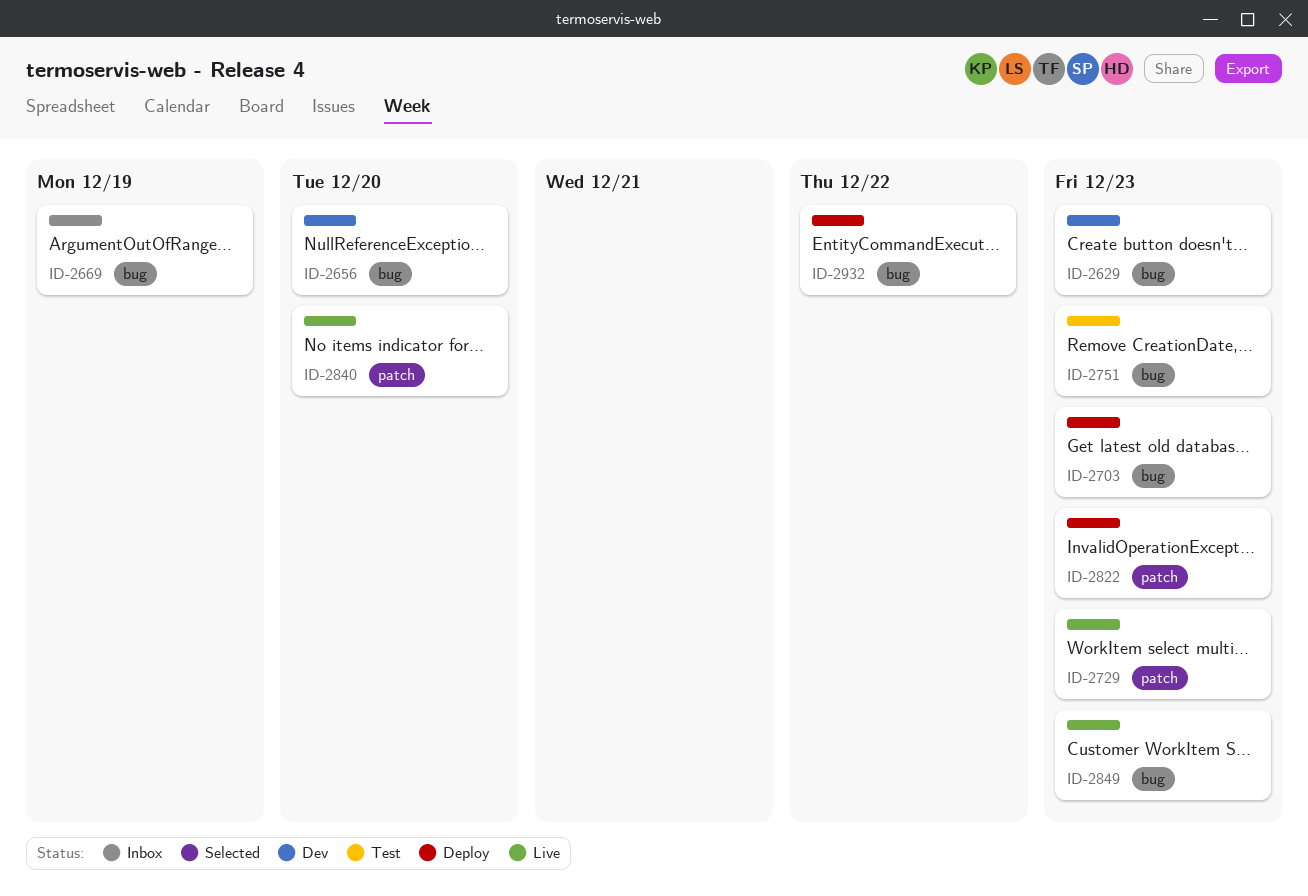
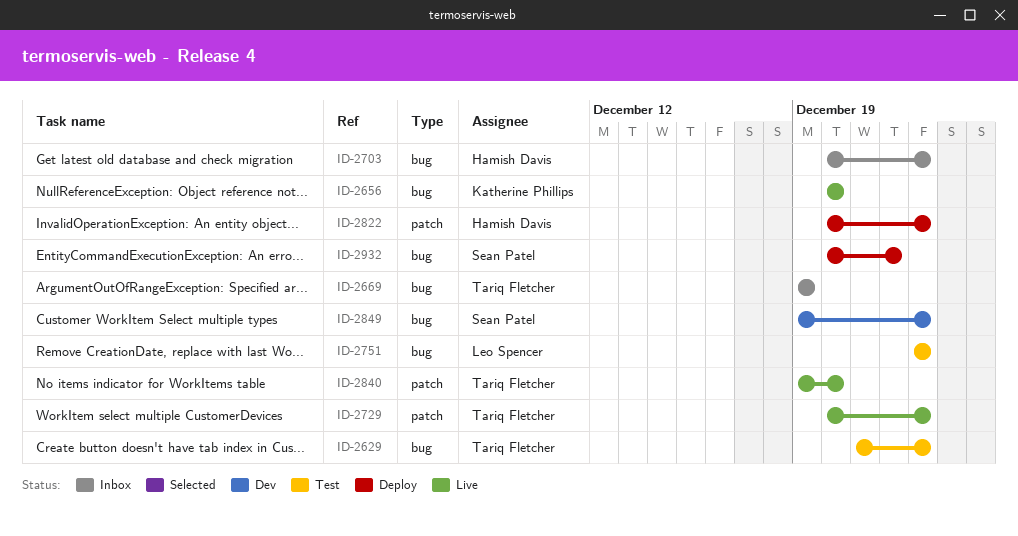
ID-2629, status: Dev -> Test
ID-2656, status: Dev -> Live
ID-2703, status: Deploy -> Inbox
ID-2849, status: Live -> Dev

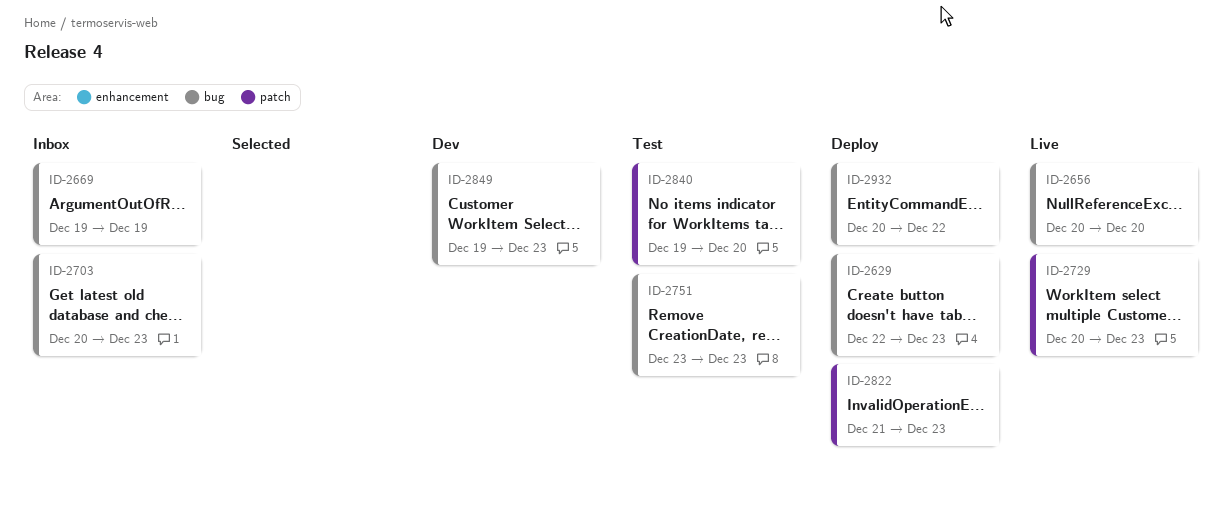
ID-2629, status: Test -> Deploy
ID-2629, start: Dec 21 -> Dec 22
ID-2822, start: Dec 20 -> Dec 21
ID-2840, status: Live -> Test

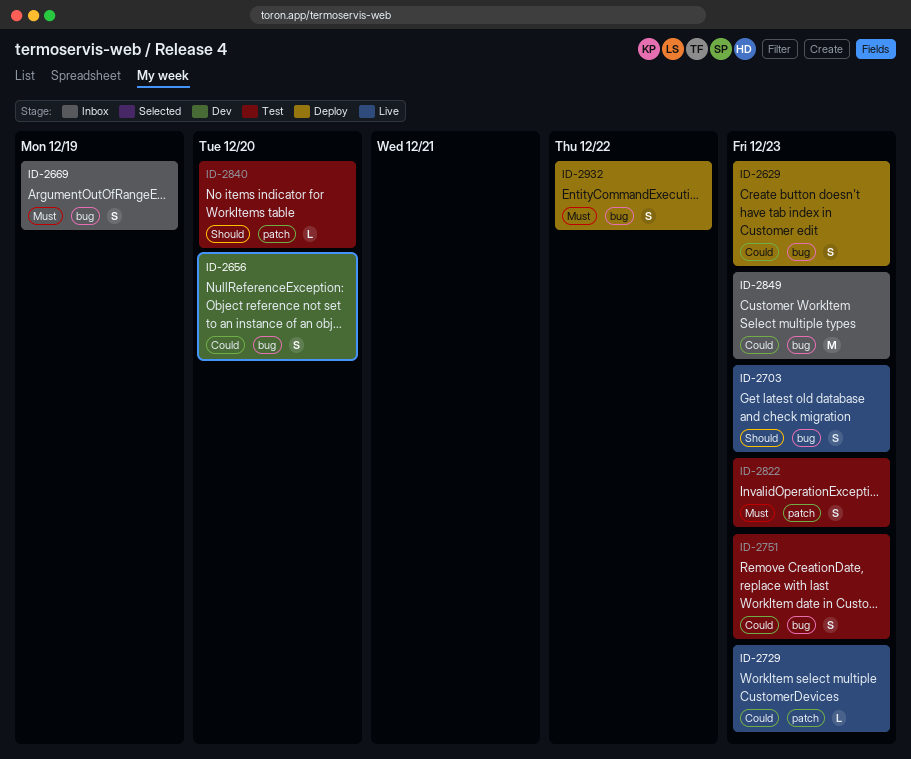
ID-2656, status: Live -> Dev
ID-2703, status: Inbox -> Live
ID-2822, status: Deploy -> Test
ID-2849, status: Dev -> Inbox

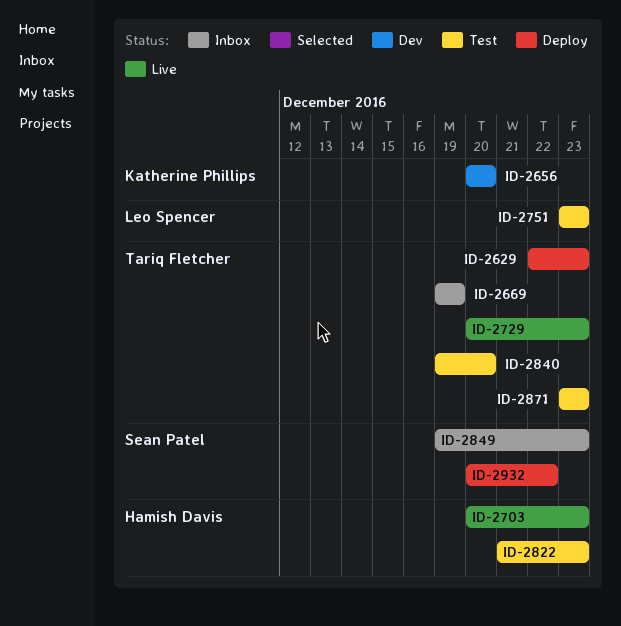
ID-2871: none -> present

